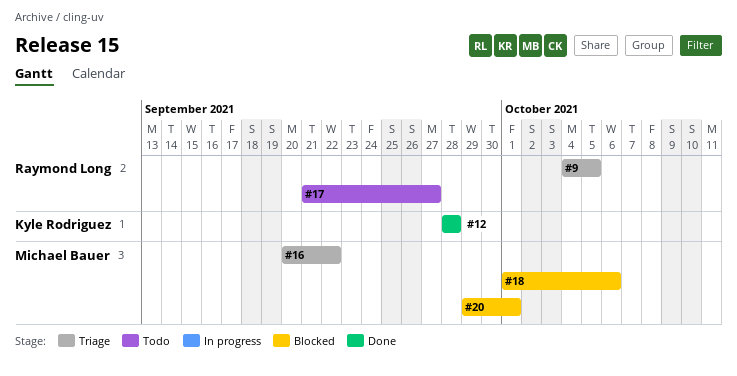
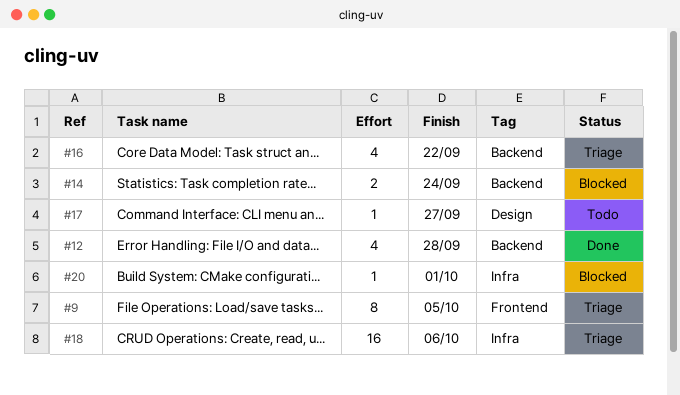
#14: none -> present
#18, status: Blocked -> Triage

